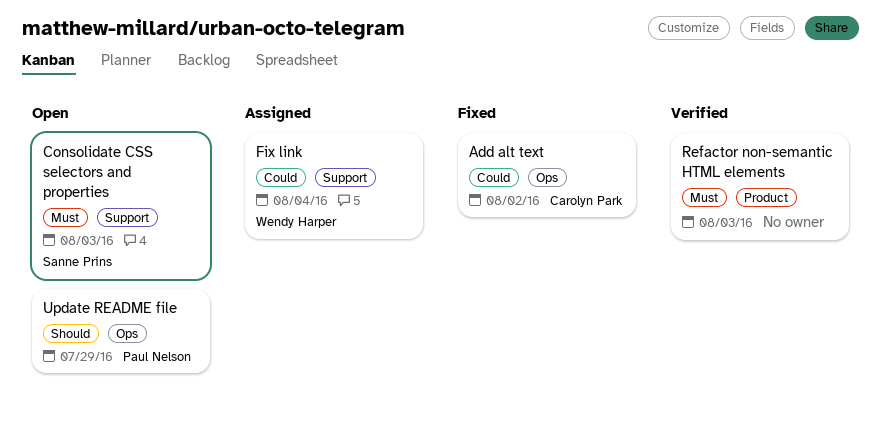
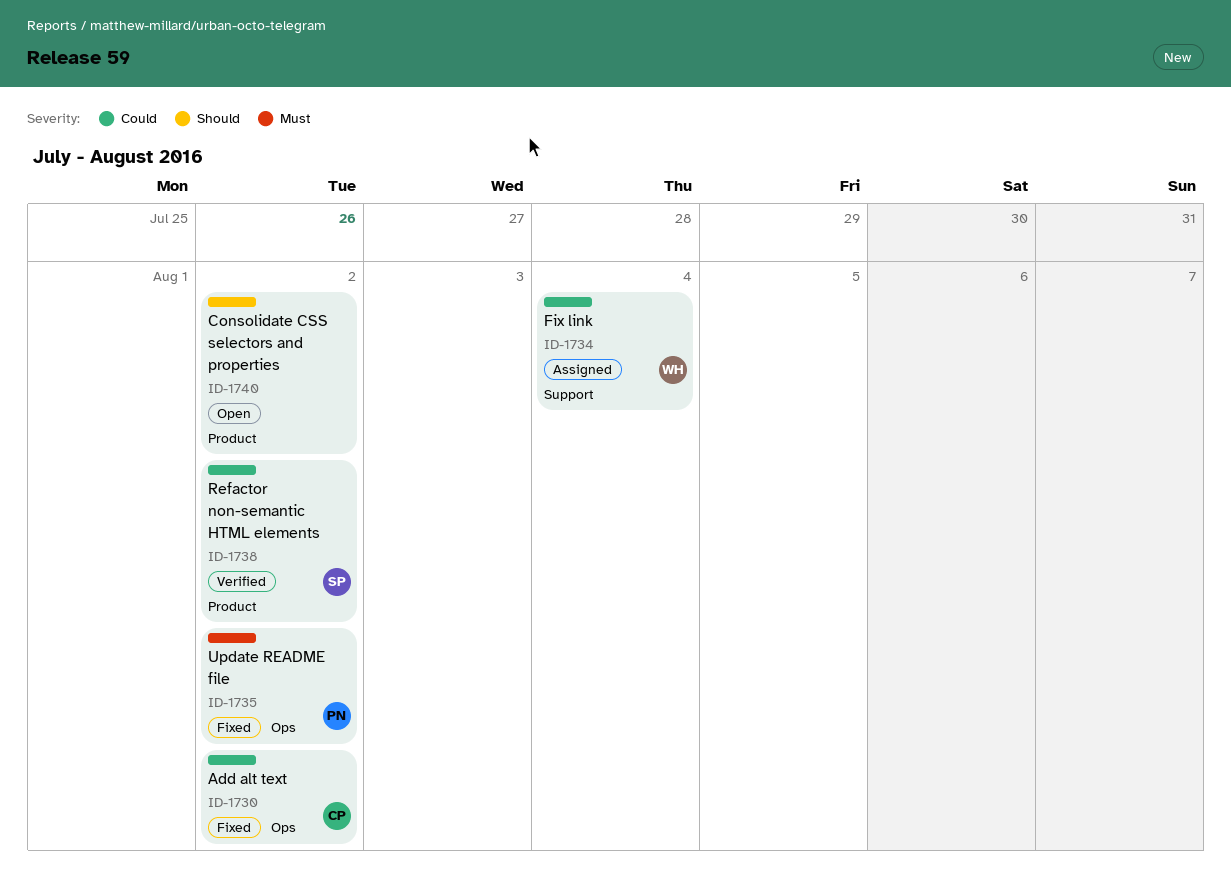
Consolidate CSS selectors and properties, owner: Sanne Prins -> none
Consolidate CSS selectors and properties, priority: Must -> Should
Consolidate CSS selectors and properties, label: Support -> Product
Consolidate CSS selectors and properties, due: Aug 3 -> Aug 2
Refactor non-semantic HTML elements, owner: none -> Sanne Prins
Refactor non-semantic HTML elements, priority: Must -> Could
Refactor non-semantic HTML elements, due: Aug 3 -> Aug 2
Update README file, status: Open -> Fixed
Update README file, priority: Should -> Must
Update README file, due: Jul 29 -> Aug 2

